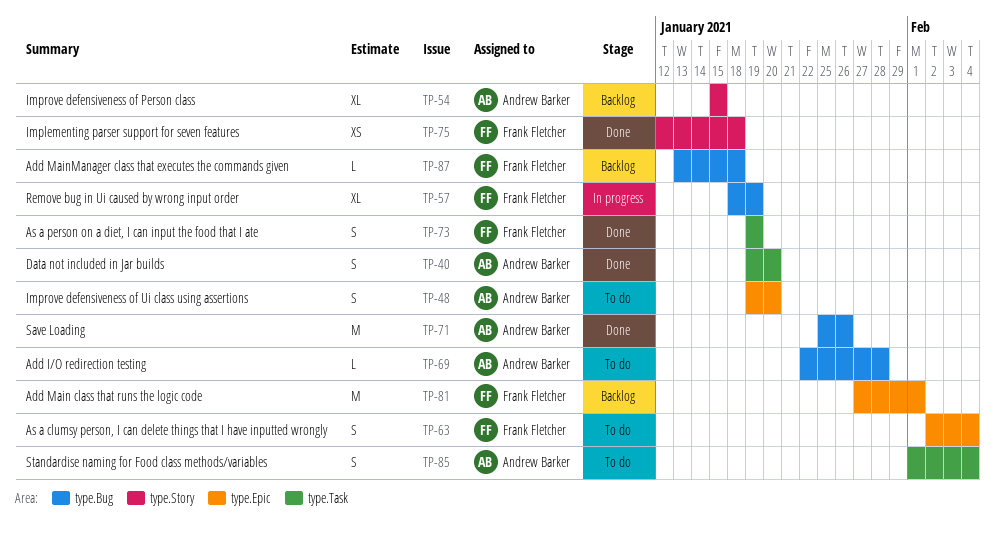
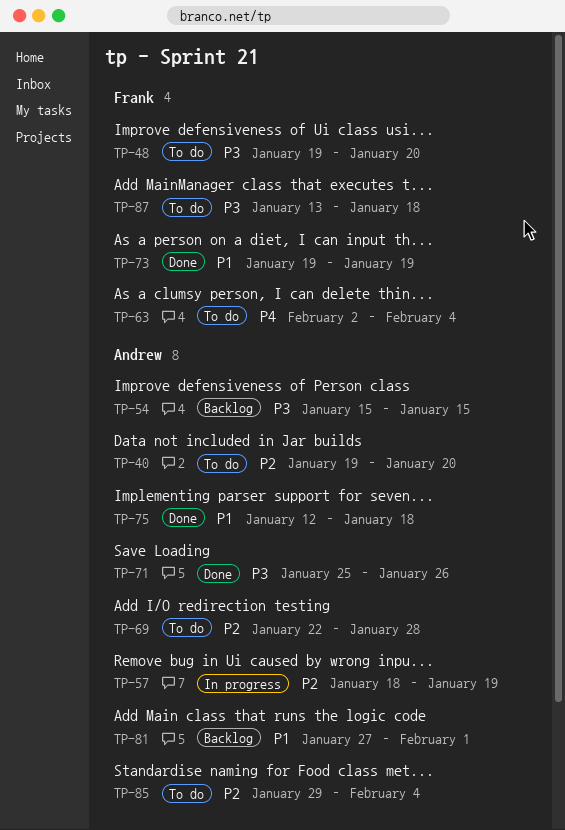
TP-40, status: Done -> To do
TP-48, owner: Andrew Barker -> Frank Fletcher
TP-57, owner: Frank Fletcher -> Andrew Barker
TP-75, owner: Frank Fletcher -> Andrew Barker
TP-81, owner: Frank Fletcher -> Andrew Barker
TP-85, start: Feb 1 -> Jan 29
TP-87, status: Backlog -> To do

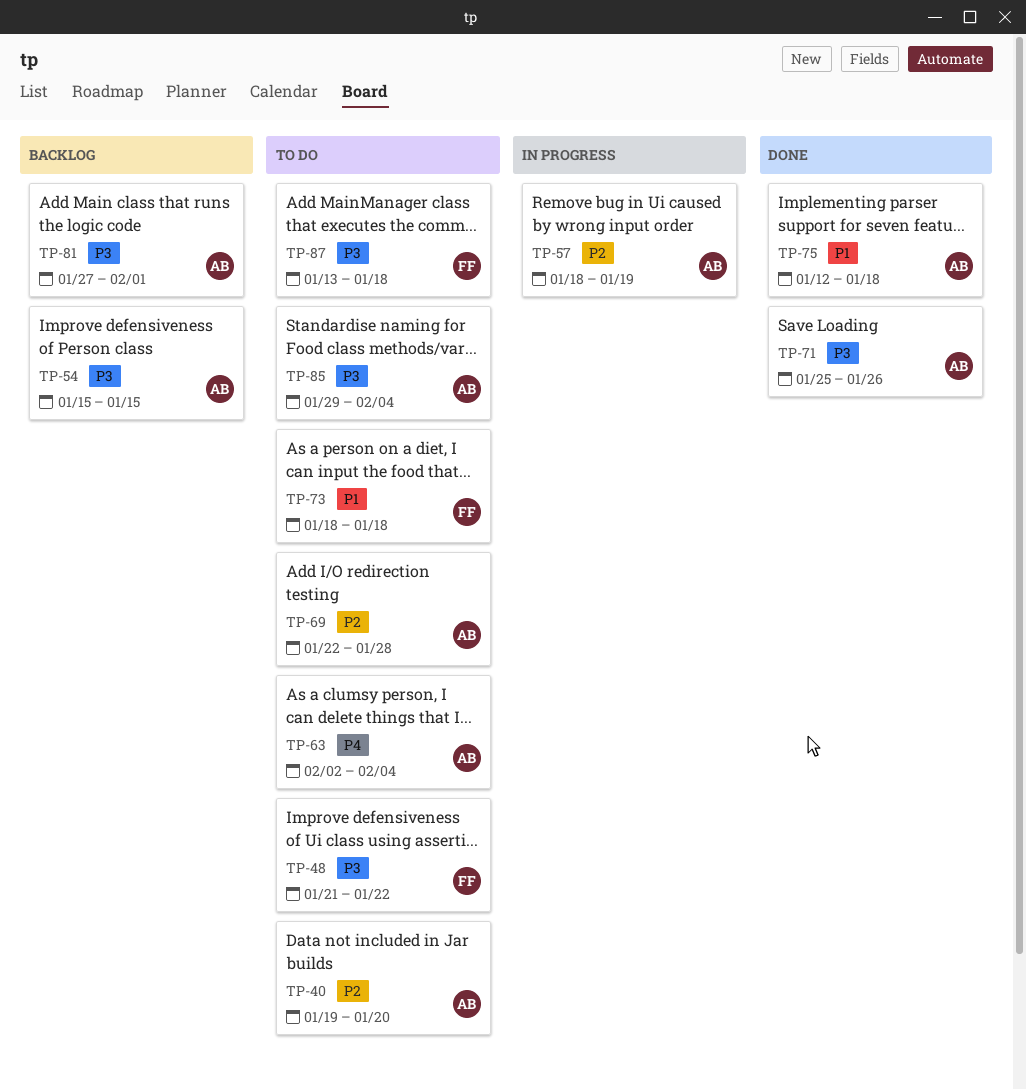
TP-48, start: Jan 19 -> Jan 21
TP-48, due: Jan 20 -> Jan 22
TP-63, owner: Frank -> Andrew
TP-73, status: Done -> To do
TP-73, start: Jan 19 -> Jan 18
TP-73, due: Jan 19 -> Jan 18
TP-81, priority: P1 -> P3
TP-85, priority: P2 -> P3

